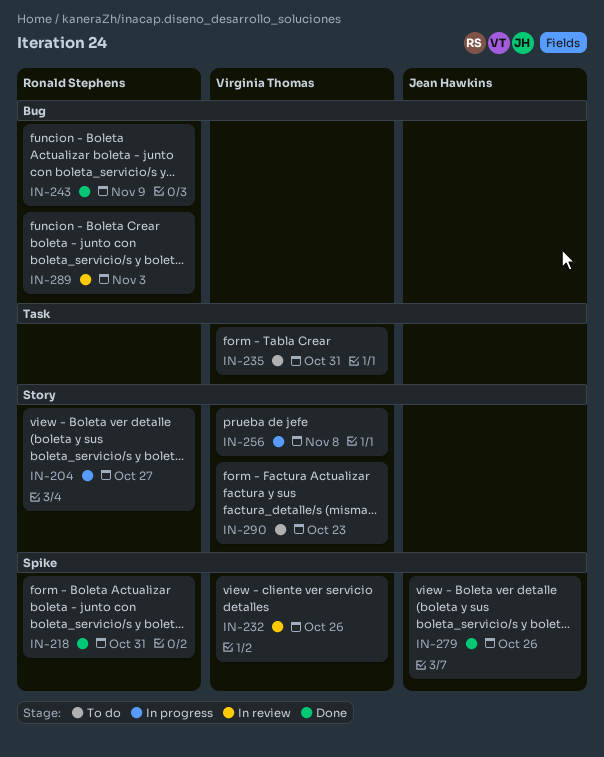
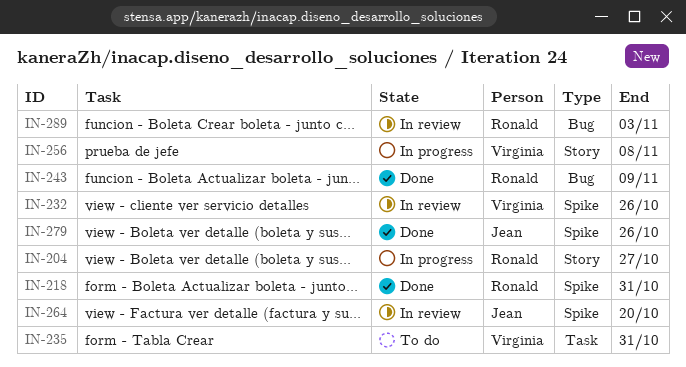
IN-264: none -> present
IN-290: present -> none

